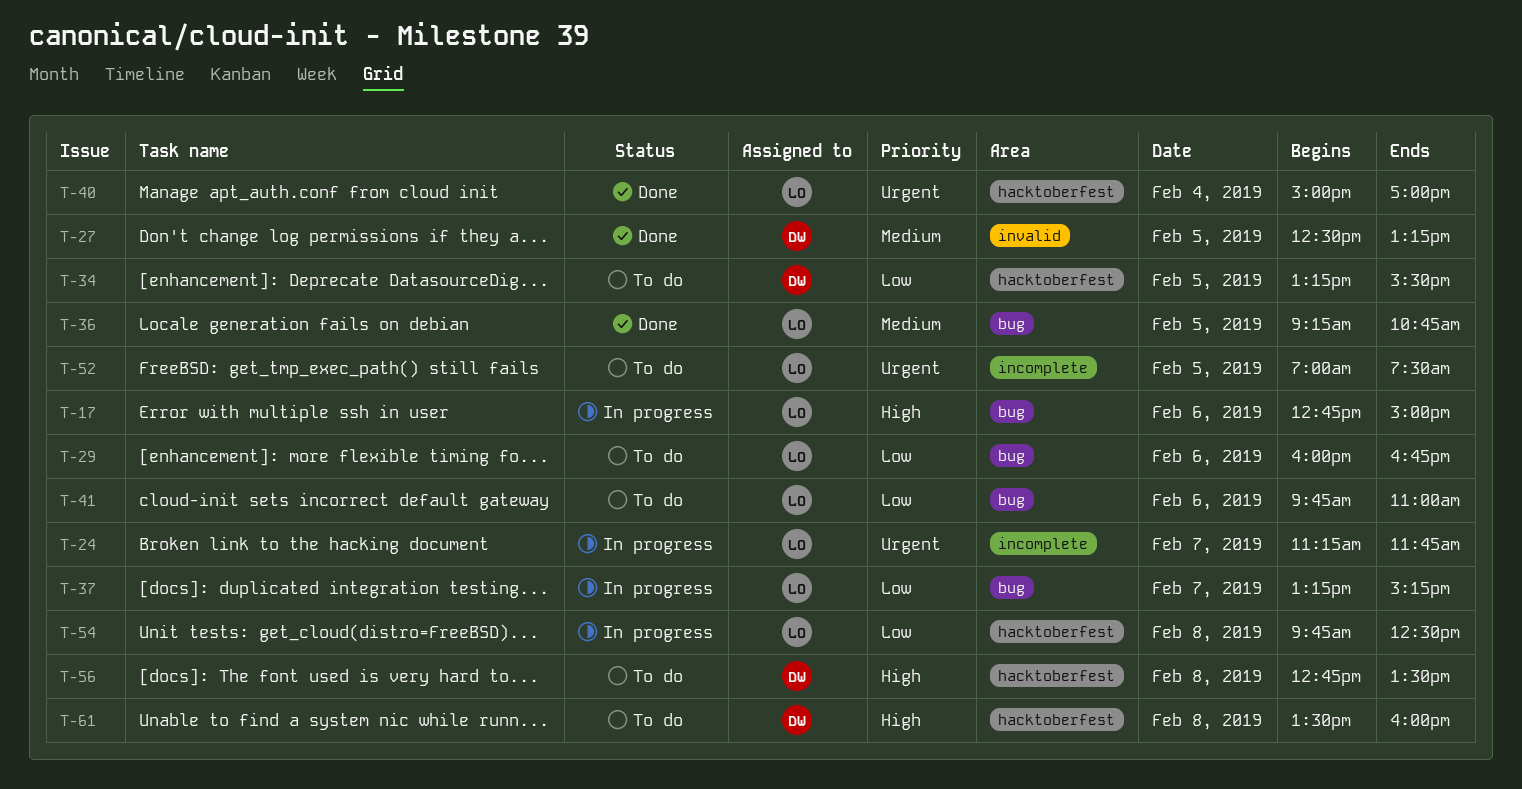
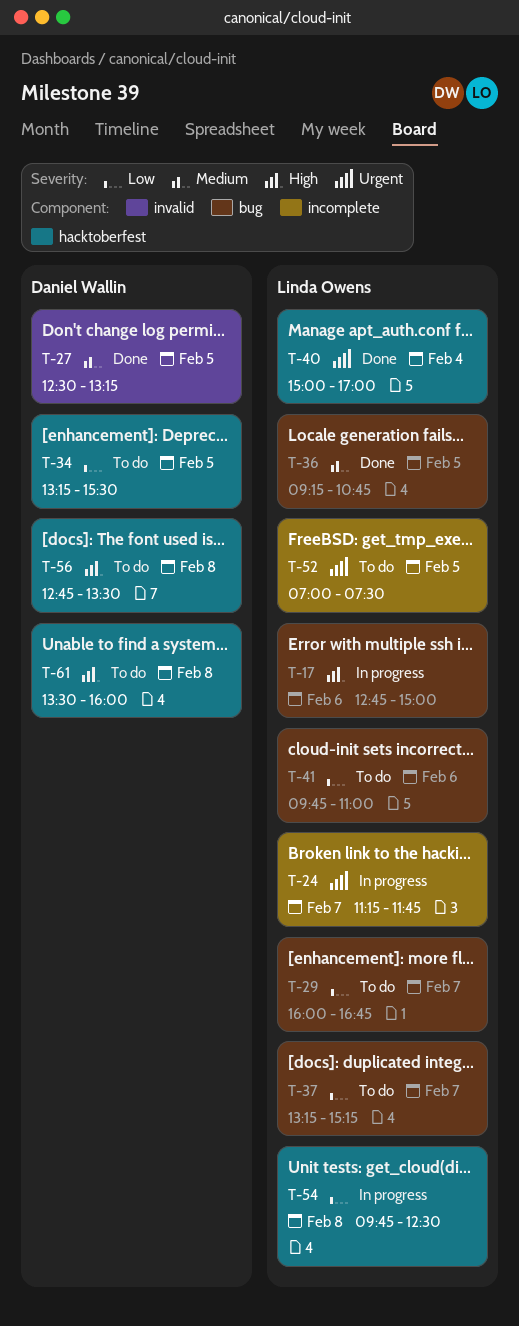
T-29, day: Feb 6 -> Feb 7
T-37, status: In progress -> To do

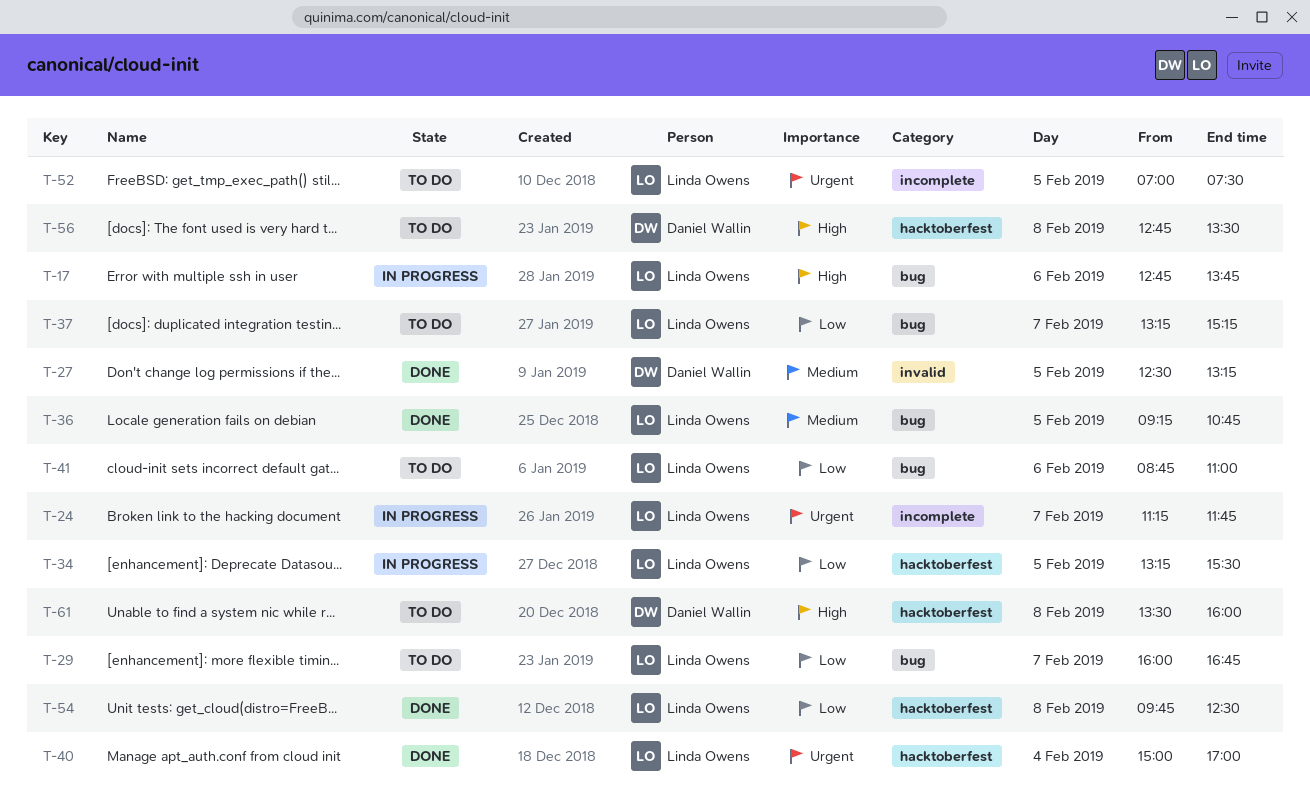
T-17, ends: 15:00 -> 13:45
T-34, status: To do -> In progress
T-34, owner: Daniel Wallin -> Linda Owens
T-41, begins: 09:45 -> 08:45
T-54, status: In progress -> Done

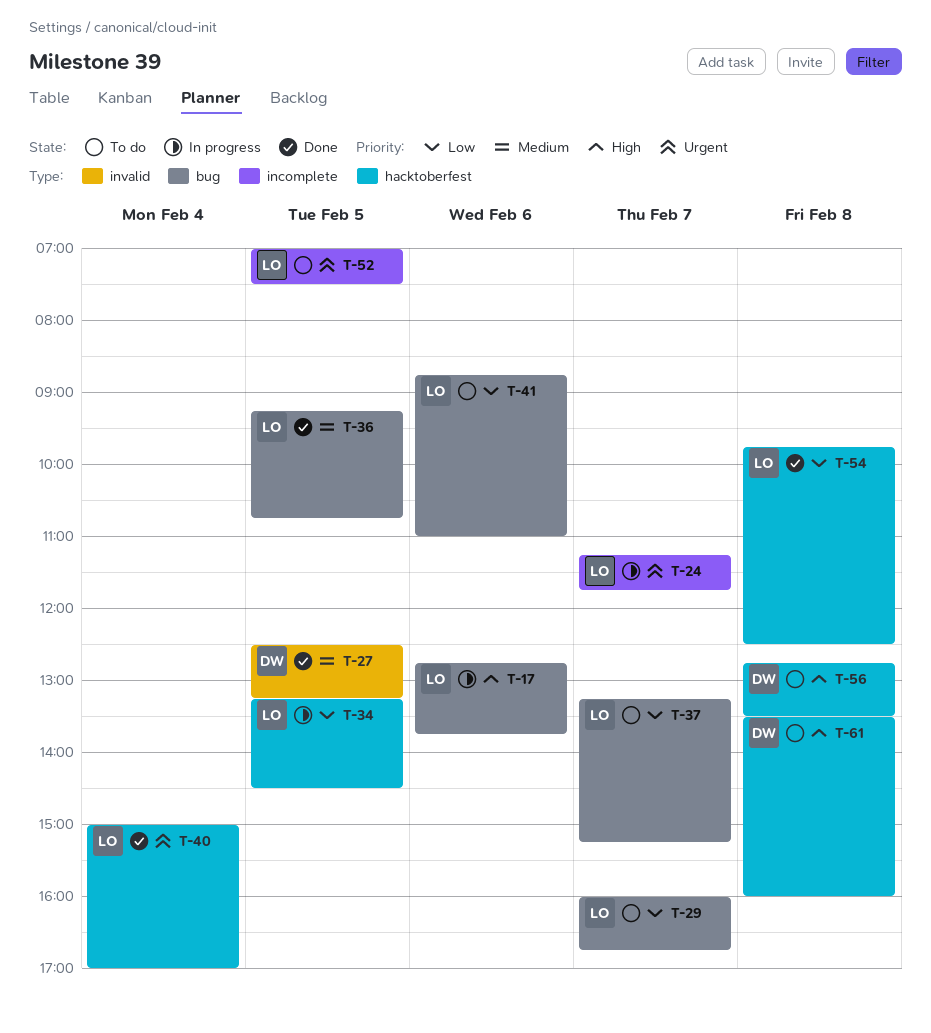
T-34, ends: 15:30 -> 14:30

